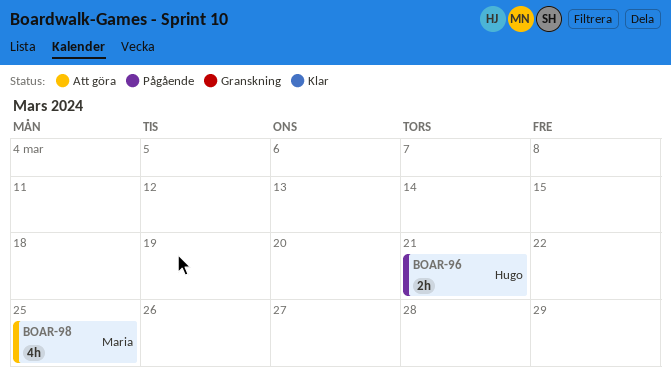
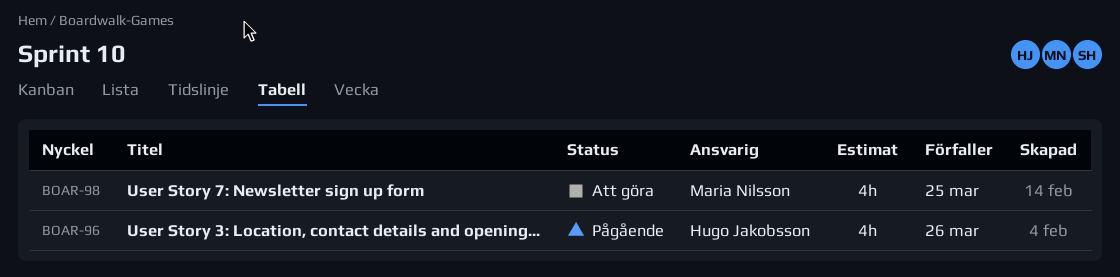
BOAR-96, estimate: 2h -> 4h
BOAR-96, due: Mar 21 -> Mar 26

